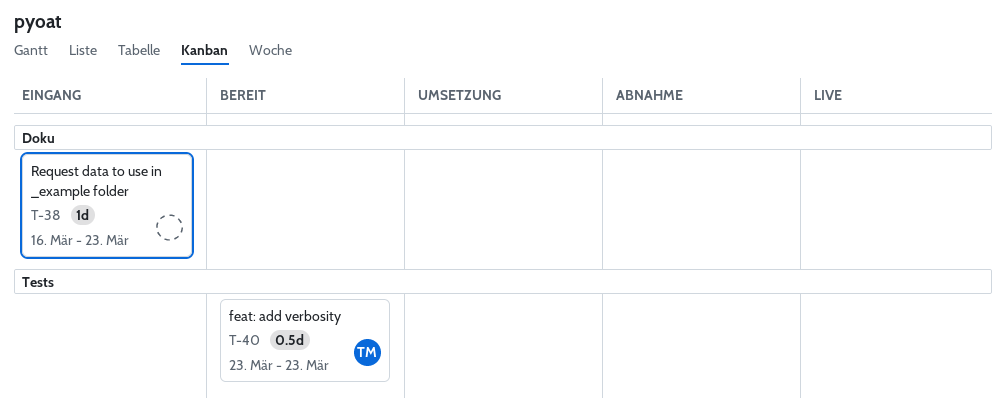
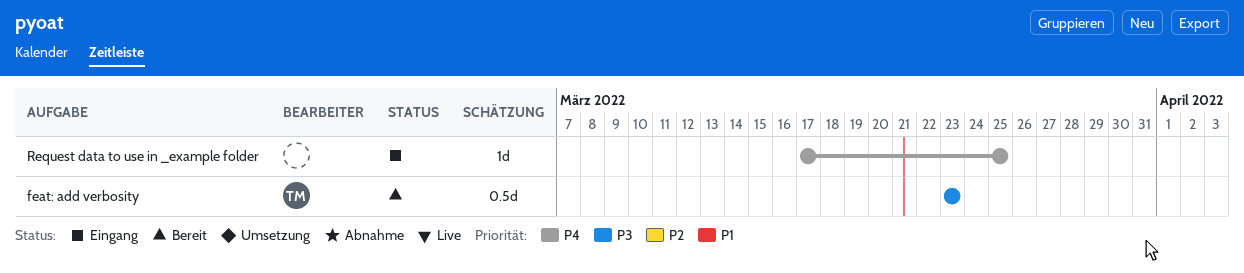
Request data to use in _example folder, start: Mar 16 -> Mar 17
Request data to use in _example folder, due: Mar 23 -> Mar 25

